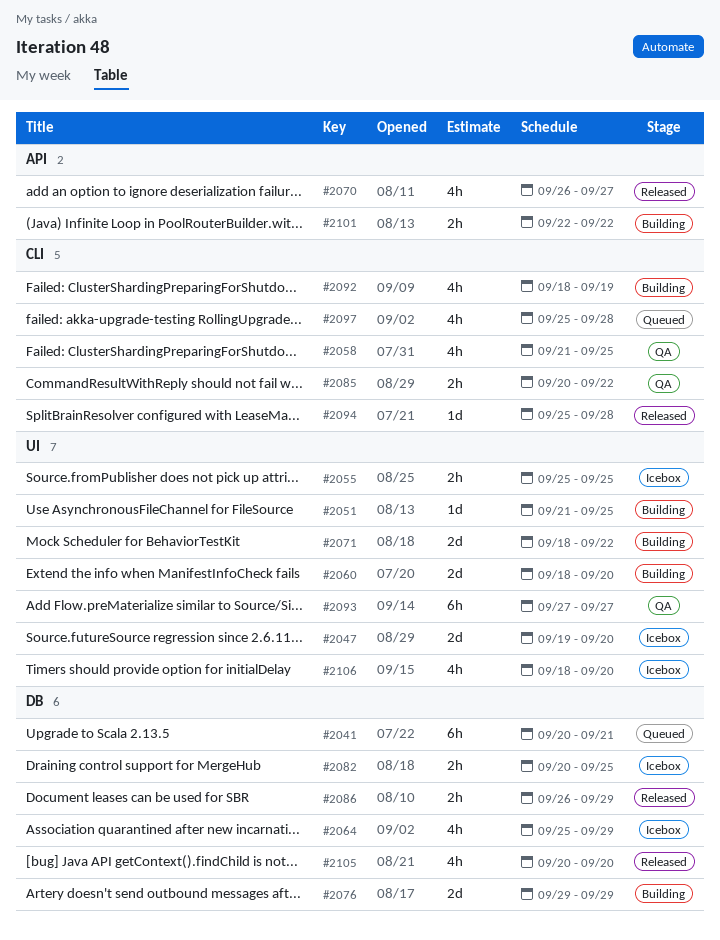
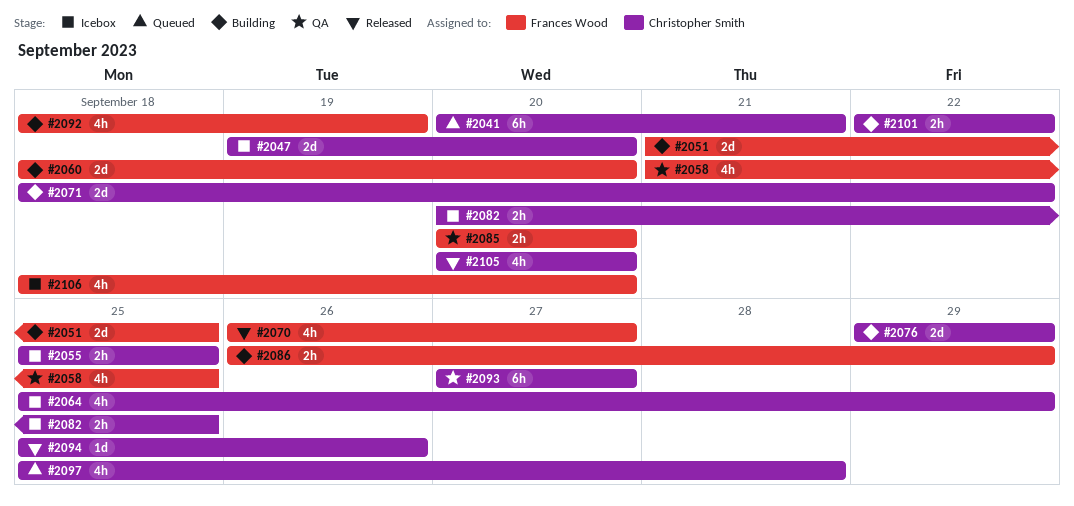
#2051, estimate: 1d -> 2d
#2085, due: Sep 22 -> Sep 20
#2086, status: Released -> Building
#2094, due: Sep 28 -> Sep 26

